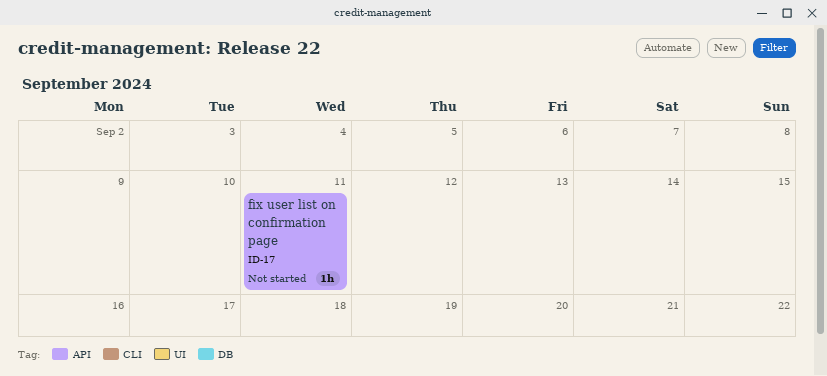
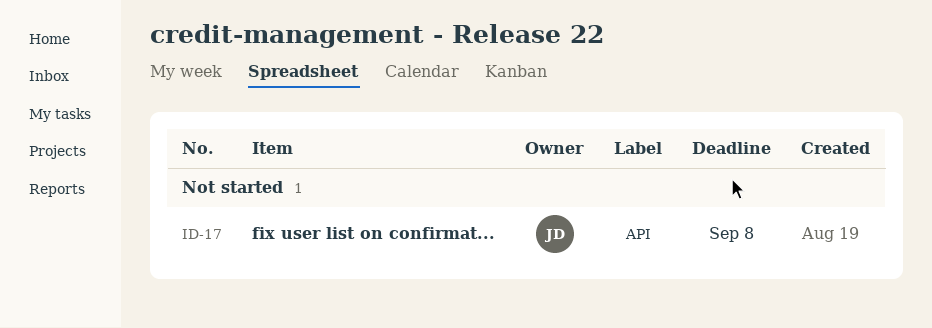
ID-17, due: Sep 11 -> Sep 8

